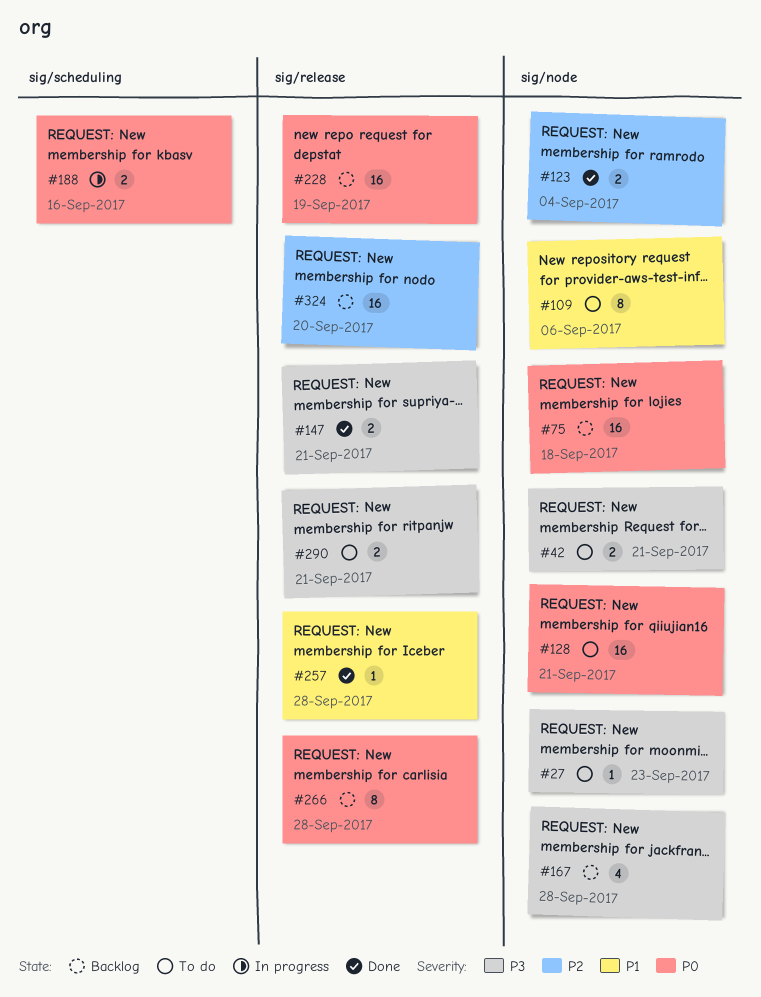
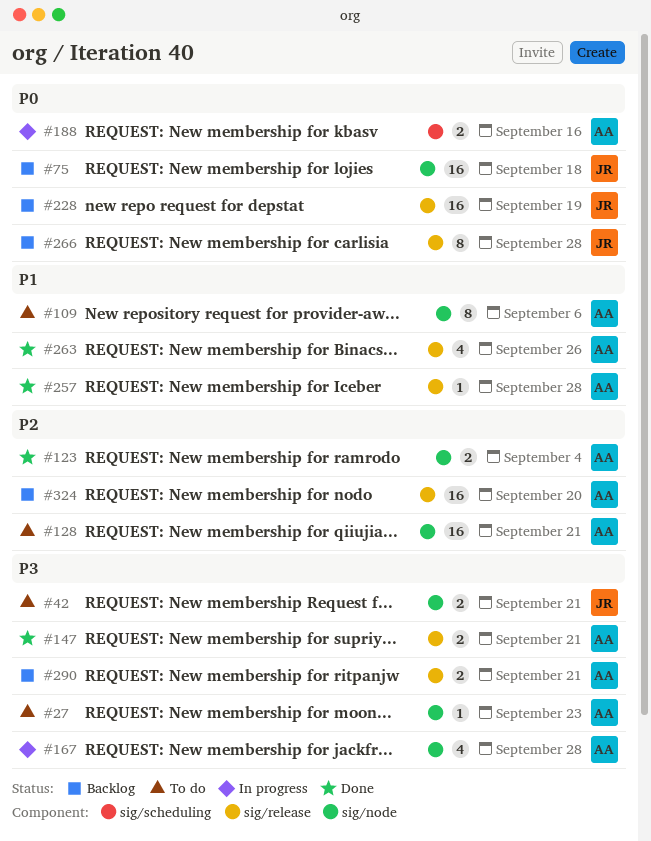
#128, priority: P0 -> P2
#167, status: Backlog -> In progress
#263: none -> present
#290, status: To do -> Backlog

